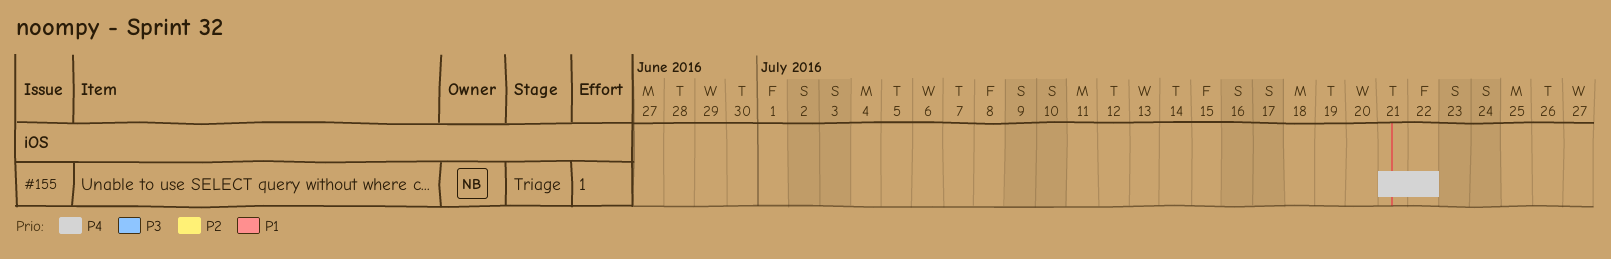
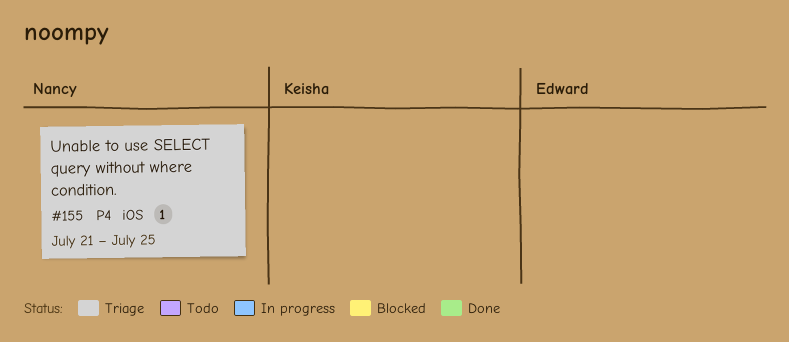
#155, due: Jul 22 -> Jul 25

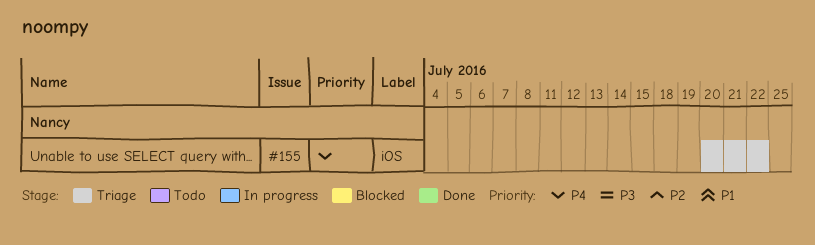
#155, start: Jul 21 -> Jul 20
#155, due: Jul 25 -> Jul 22

